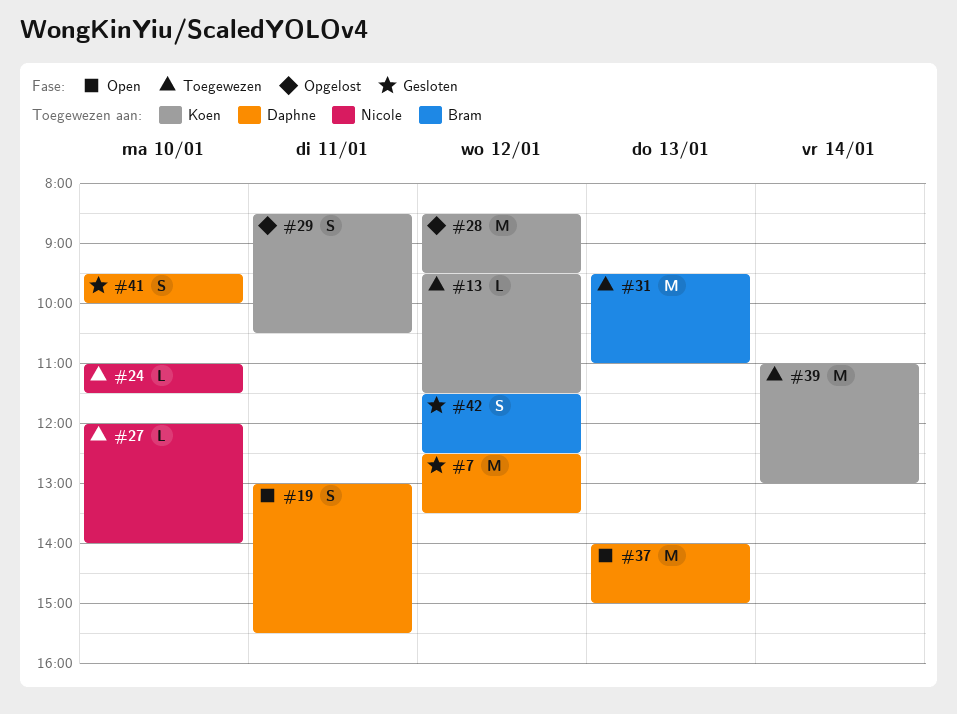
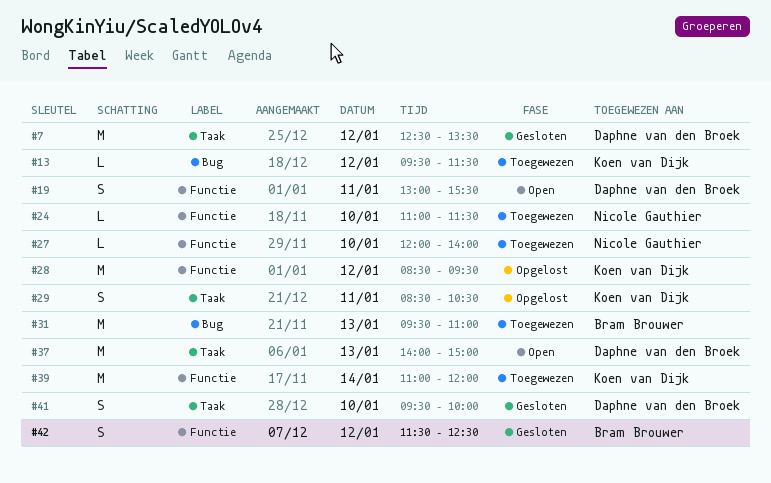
#39, ends: 13:00 -> 12:00

